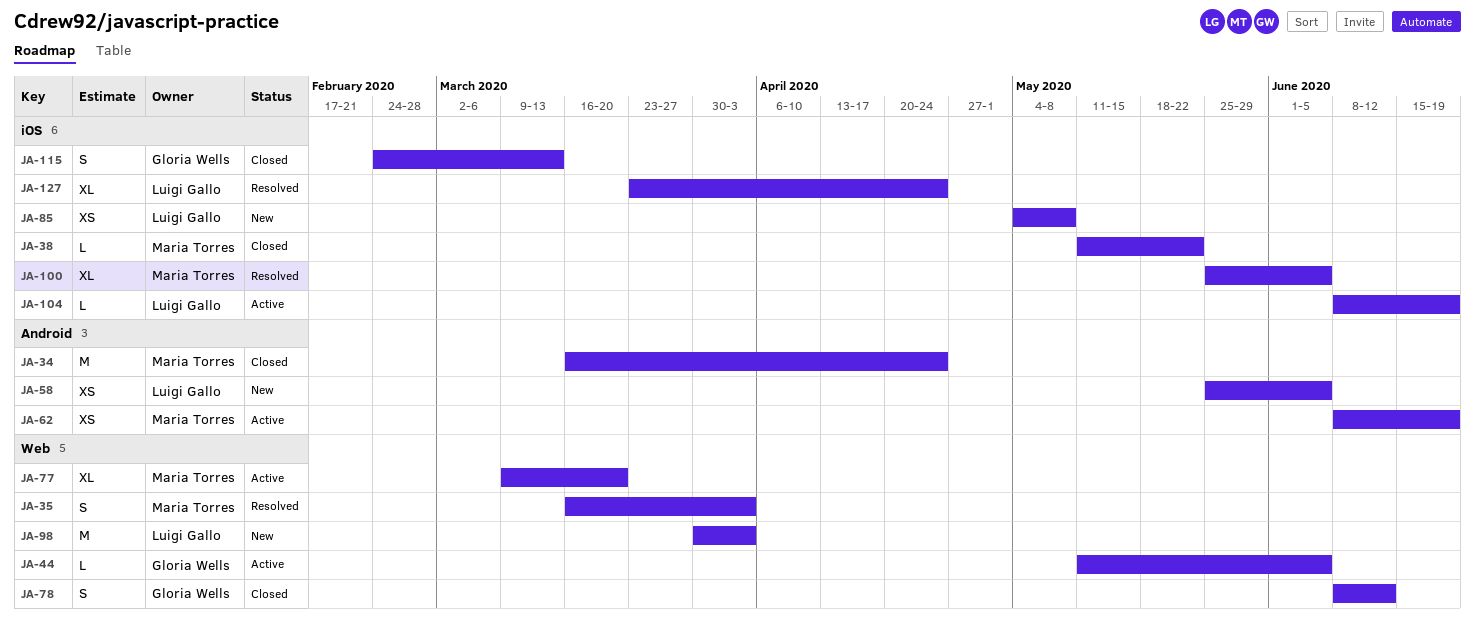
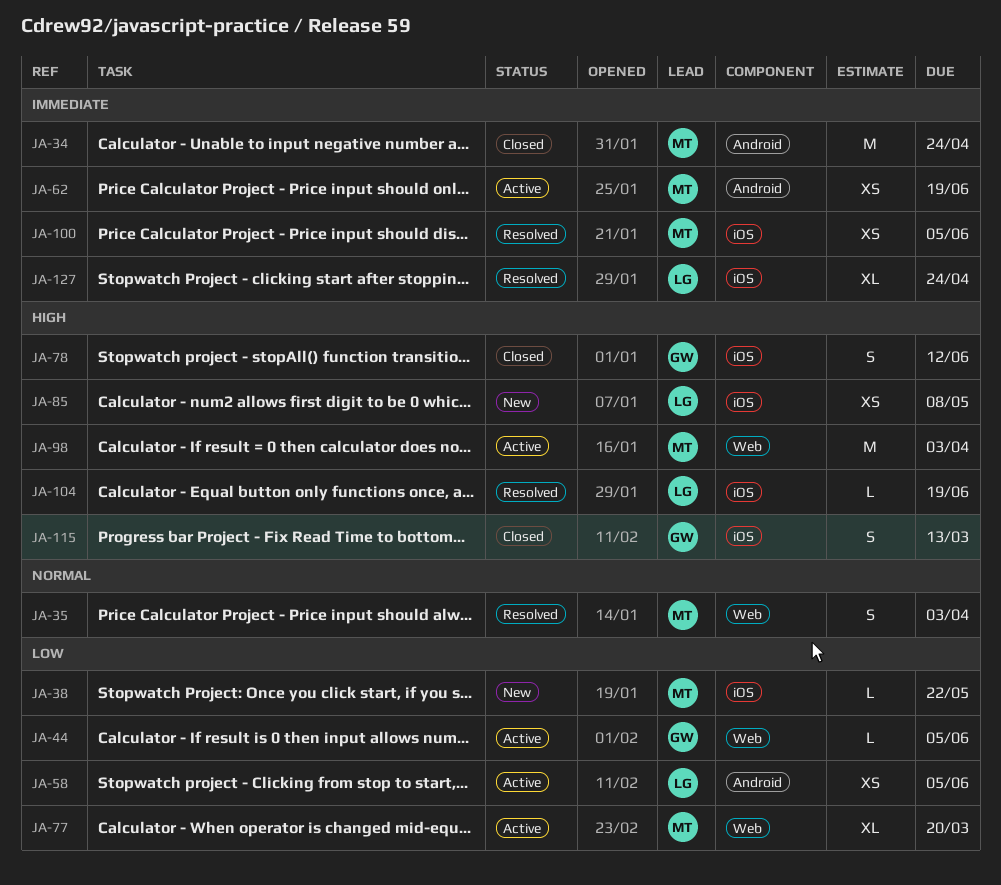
JA-38, status: Closed -> New
JA-58, status: New -> Active
JA-78, label: Web -> iOS
JA-98, status: New -> Active
JA-98, owner: Luigi Gallo -> Maria Torres
JA-100, estimate: XL -> XS
JA-104, status: Active -> Resolved

